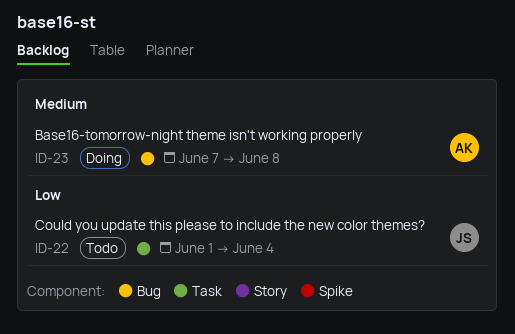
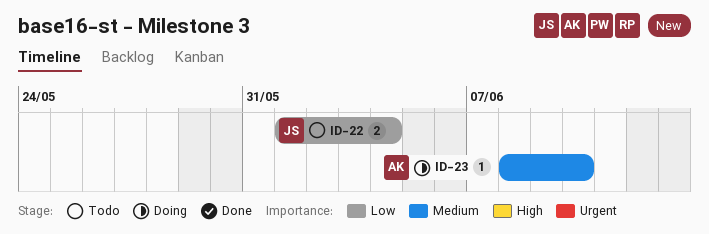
ID-23, start: Jun 7 -> Jun 8
ID-23, due: Jun 8 -> Jun 10

